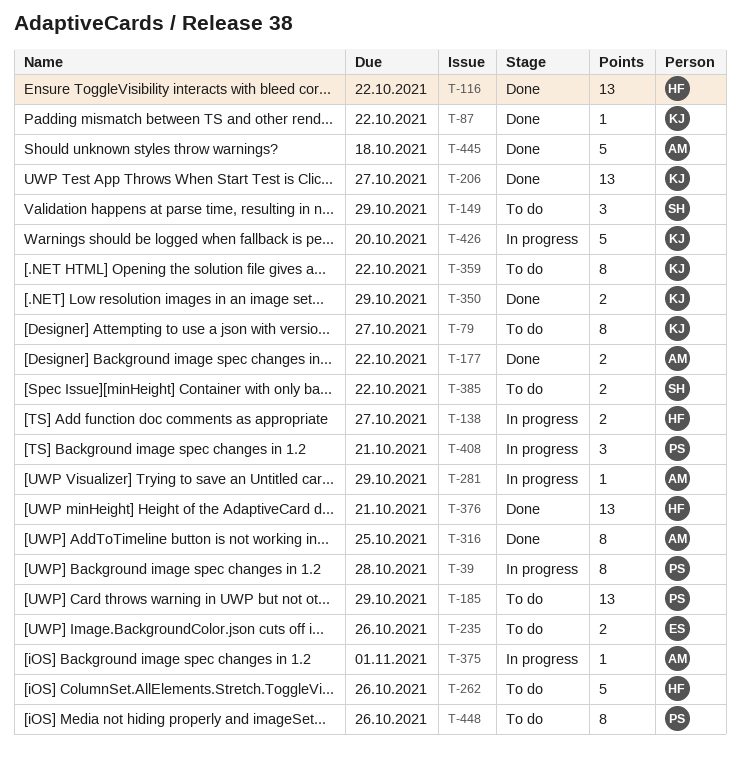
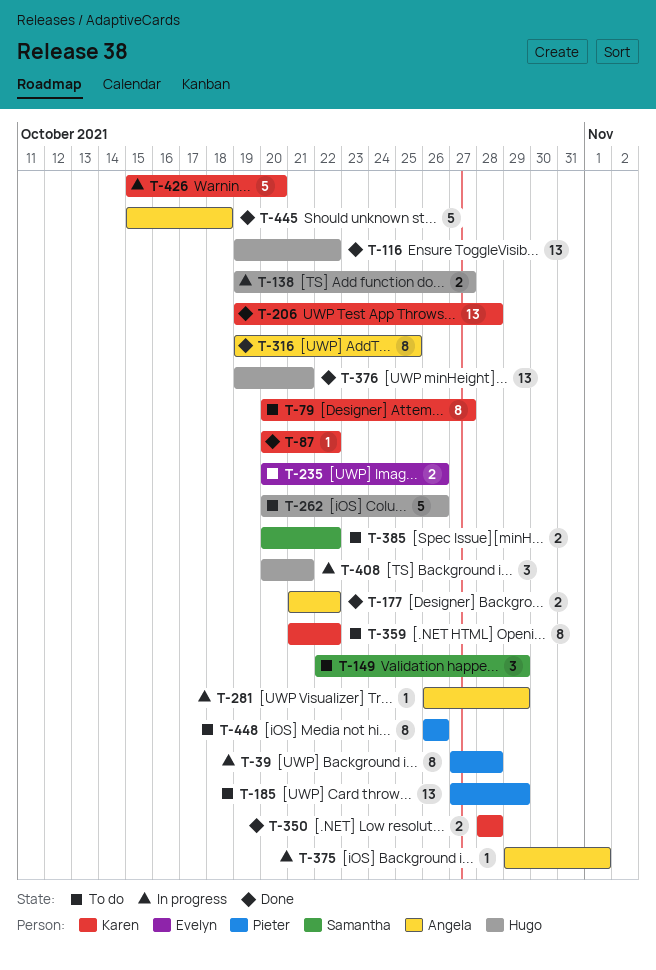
T-206, due: Oct 27 -> Oct 28
T-350, due: Oct 29 -> Oct 28
T-408, owner: Pieter -> Hugo

